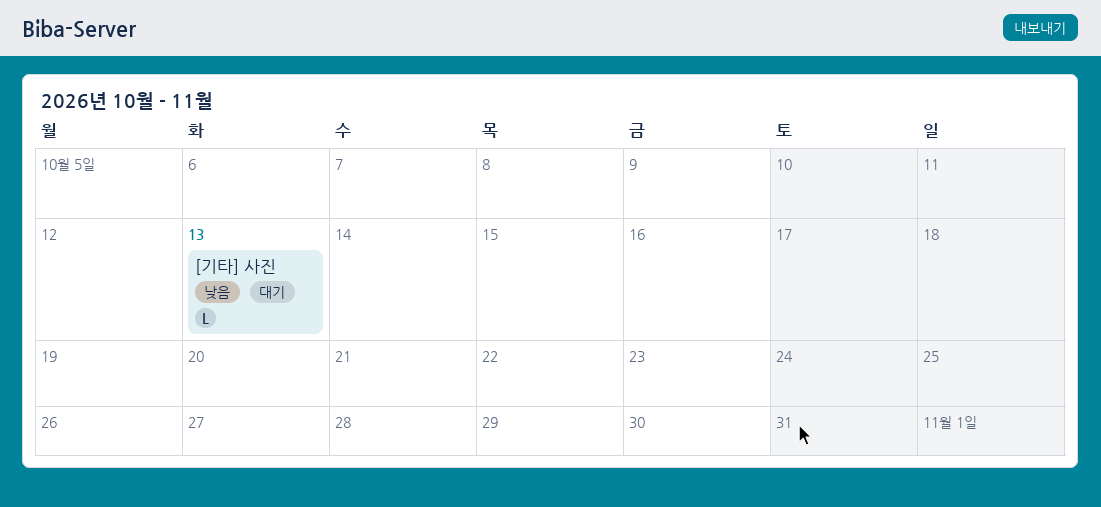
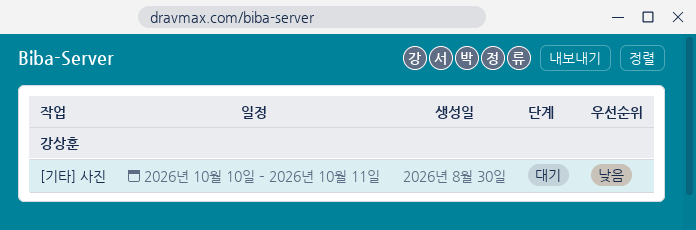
[기타] 사진, due: Oct 13 -> Oct 11

